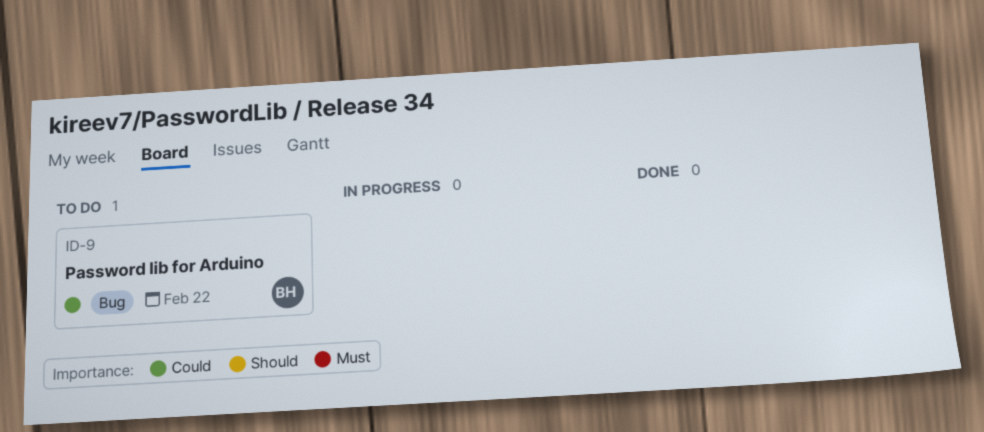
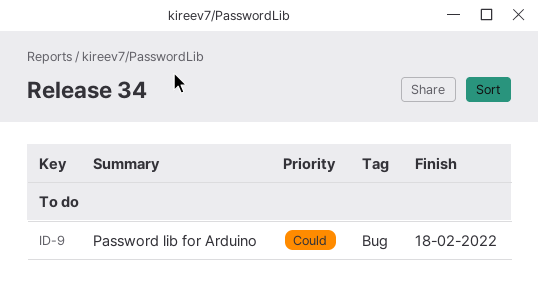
ID-9, due: Feb 22 -> Feb 18

